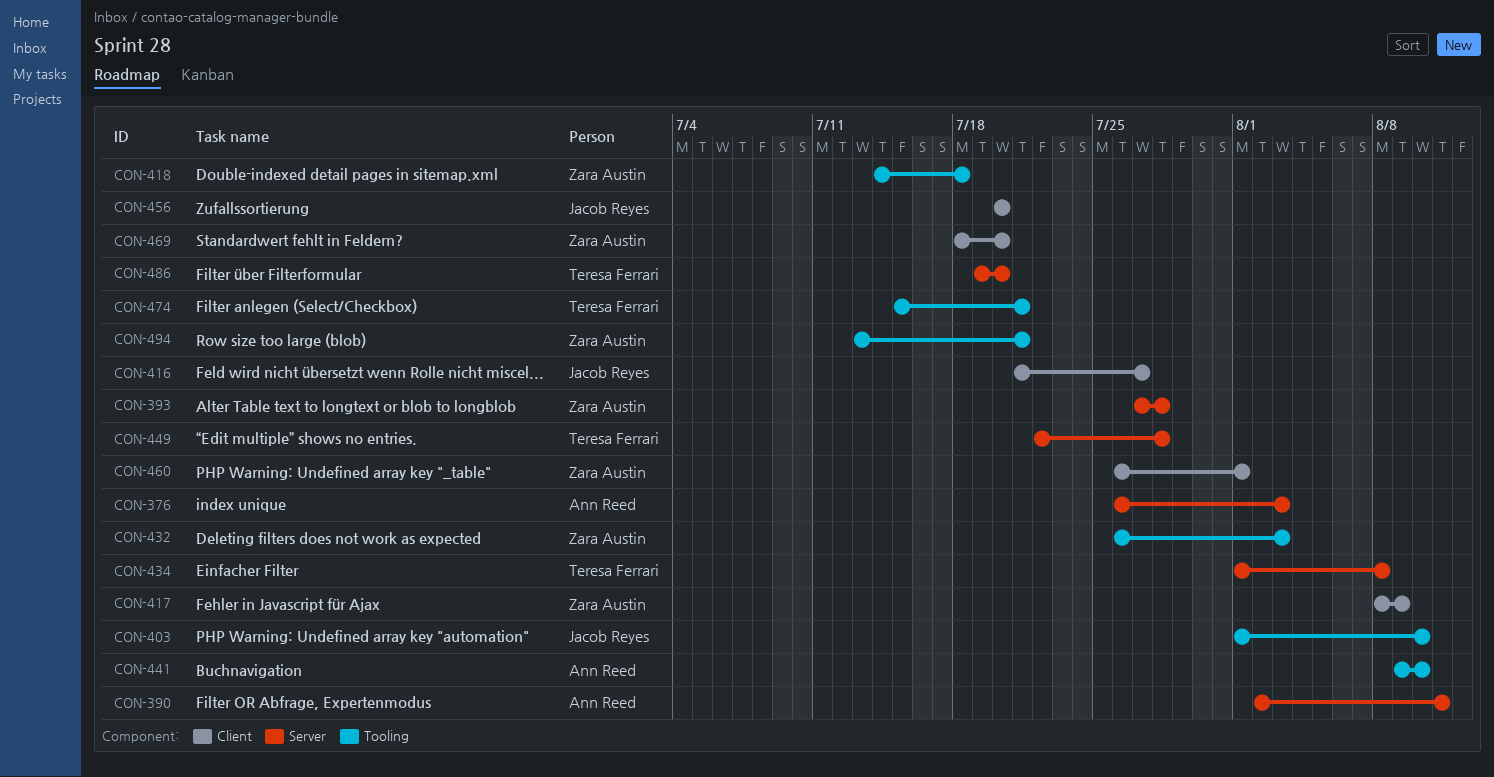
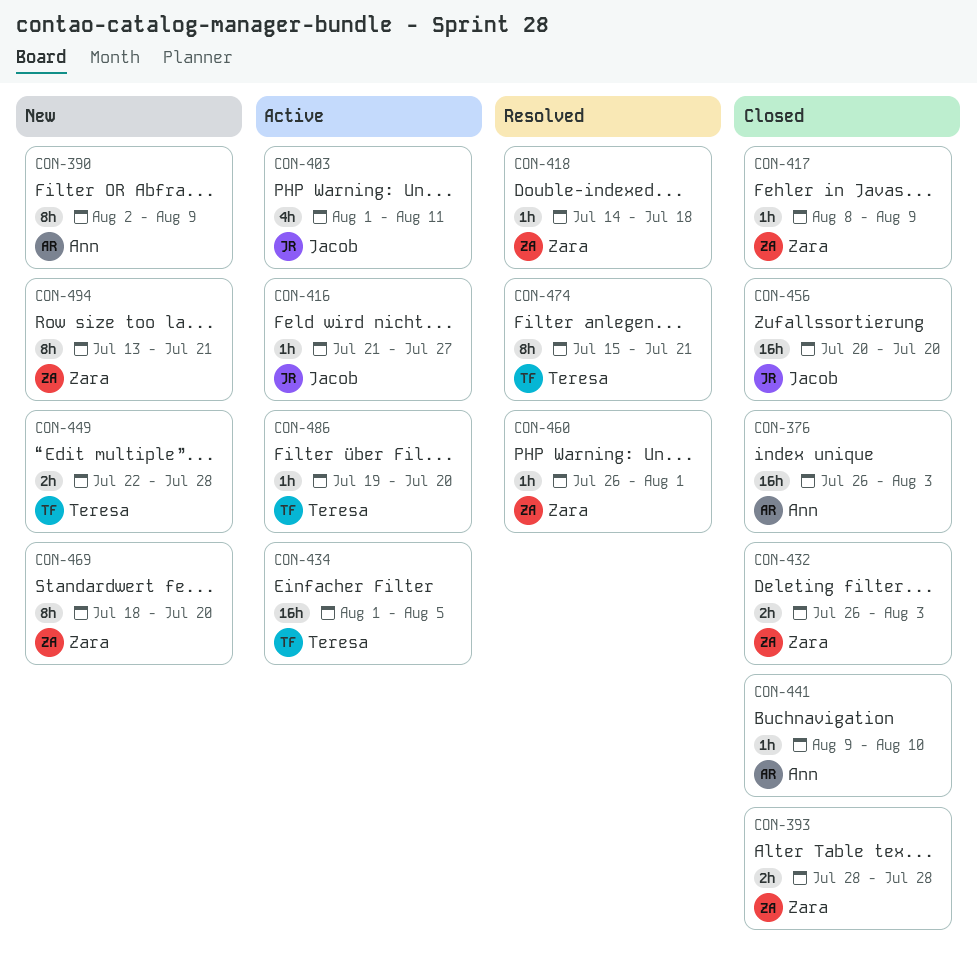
CON-390, due: Aug 11 -> Aug 9
CON-393, start: Jul 27 -> Jul 28
CON-403, due: Aug 10 -> Aug 11
CON-434, due: Aug 8 -> Aug 5

